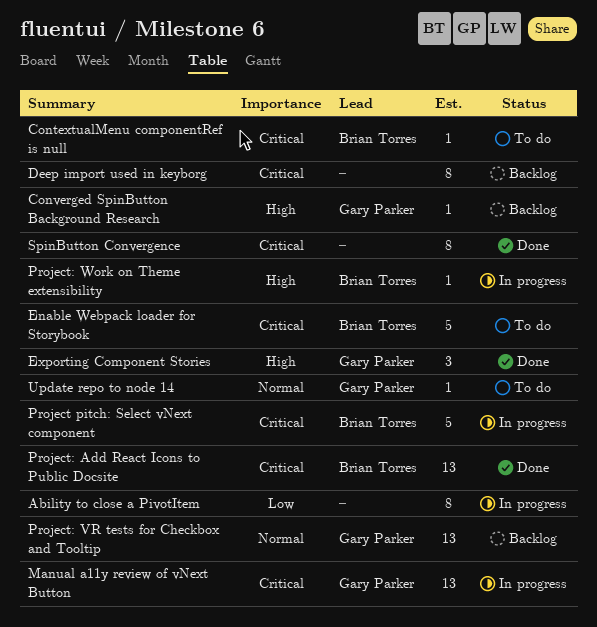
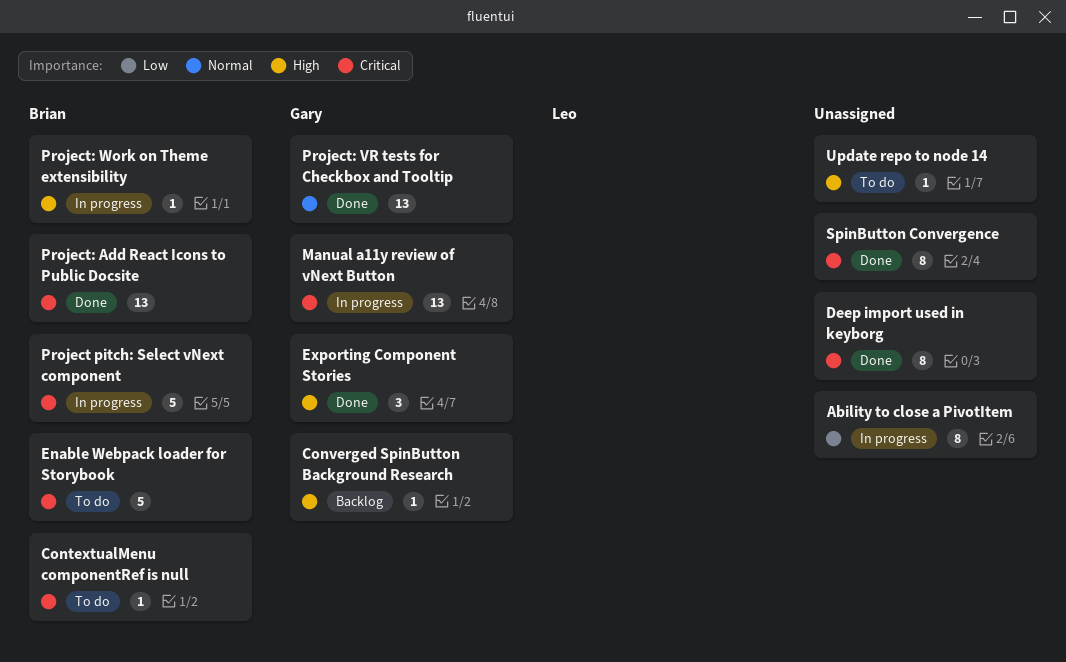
Deep import used in keyborg, status: Backlog -> Done
Project: VR tests for Checkbox and Tooltip, status: Backlog -> Done
Update repo to node 14, owner: Gary Parker -> none
Update repo to node 14, priority: Normal -> High

